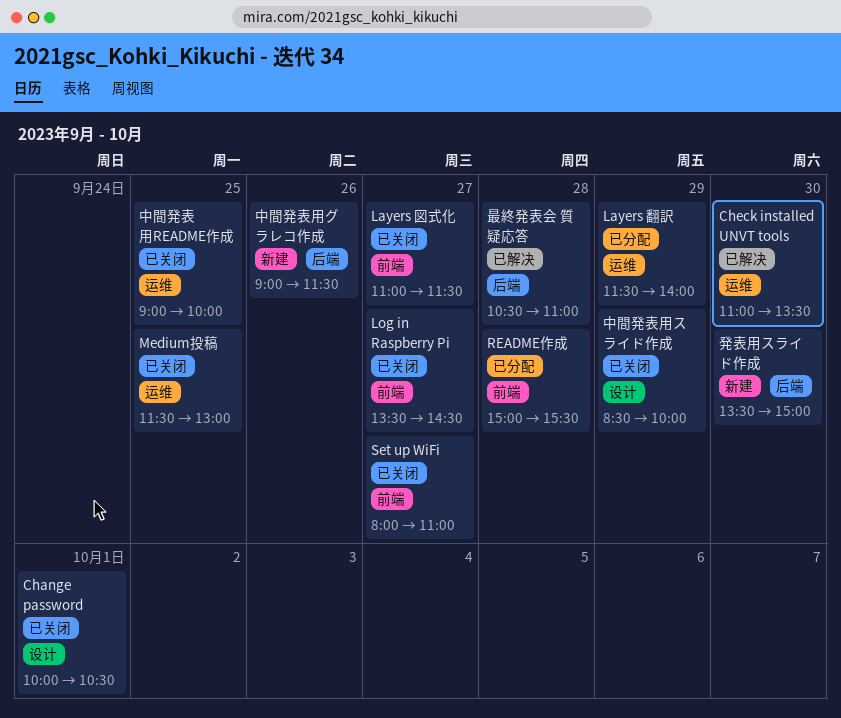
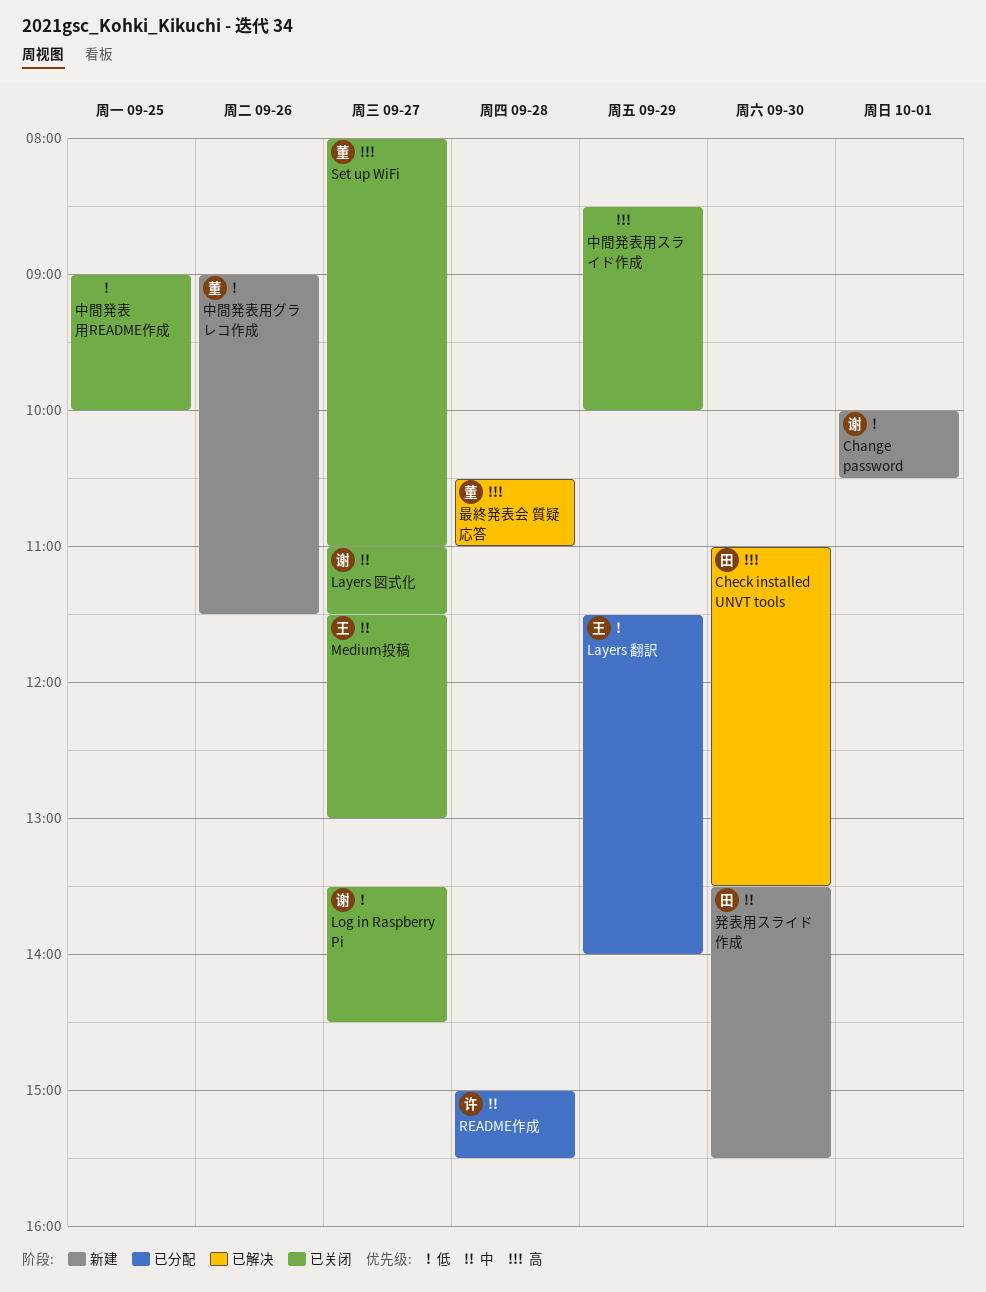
Change password, status: 已关闭 -> 新建
Medium投稿, day: Sep 25 -> Sep 27
発表用スライド作成, ends: 15:00 -> 15:30

